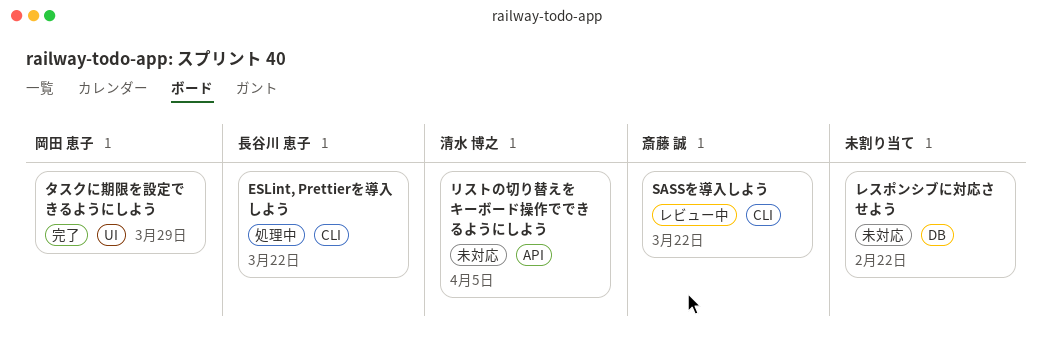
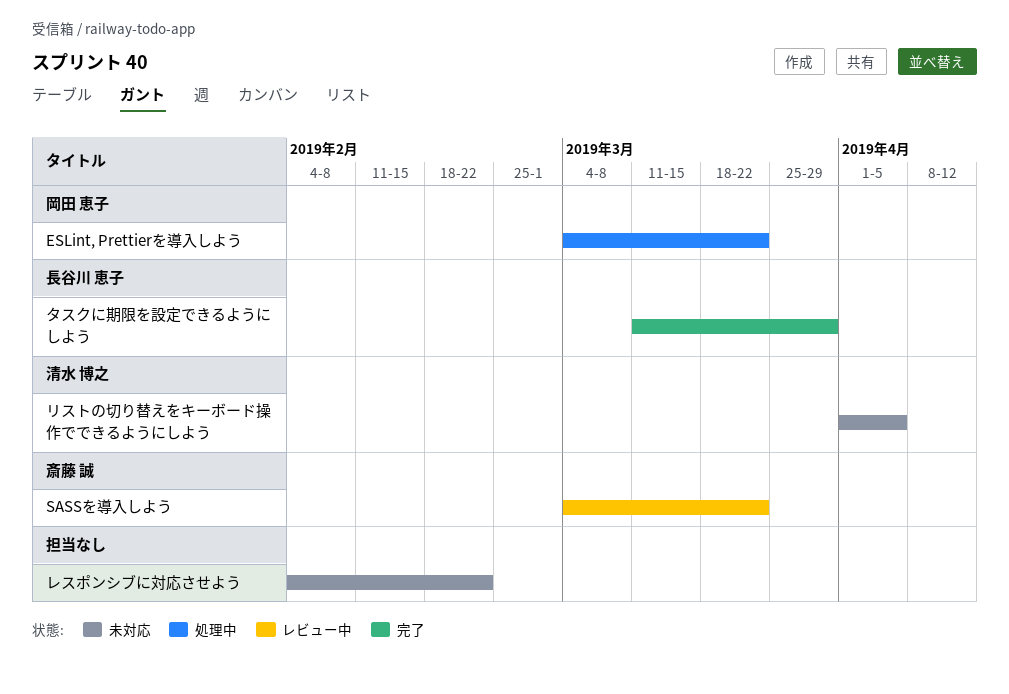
ESLint, Prettierを導入しよう, owner: 長谷川 恵子 -> 岡田 恵子
タスクに期限を設定できるようにしよう, owner: 岡田 恵子 -> 長谷川 恵子

